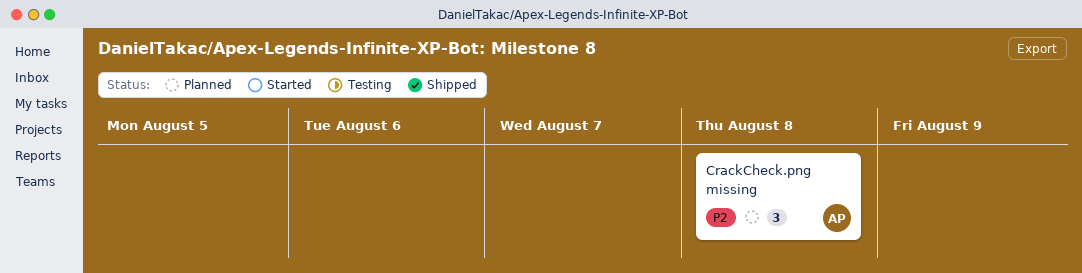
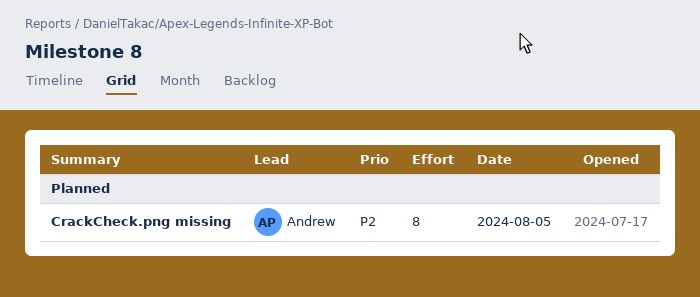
CrackCheck.png missing, estimate: 3 -> 8
CrackCheck.png missing, day: Aug 8 -> Aug 5

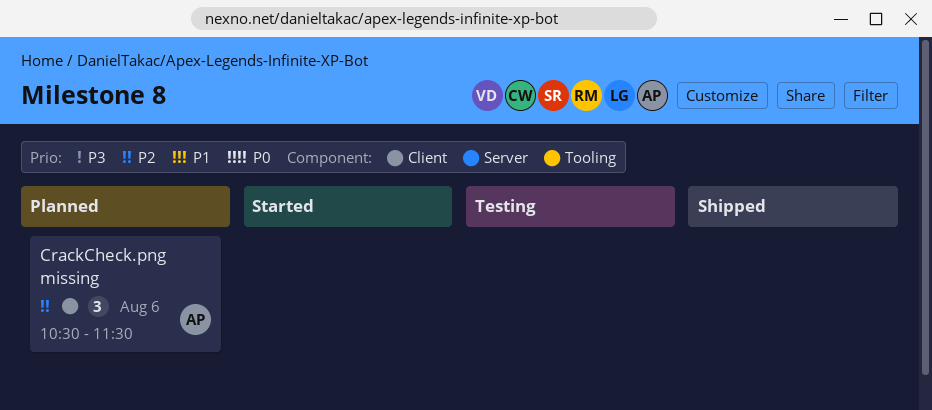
CrackCheck.png missing, estimate: 8 -> 3
CrackCheck.png missing, day: Aug 5 -> Aug 6

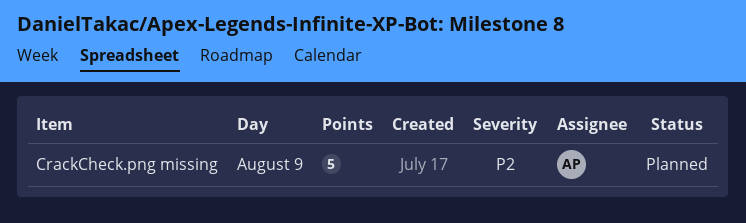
CrackCheck.png missing, estimate: 3 -> 5
CrackCheck.png missing, day: Aug 6 -> Aug 9

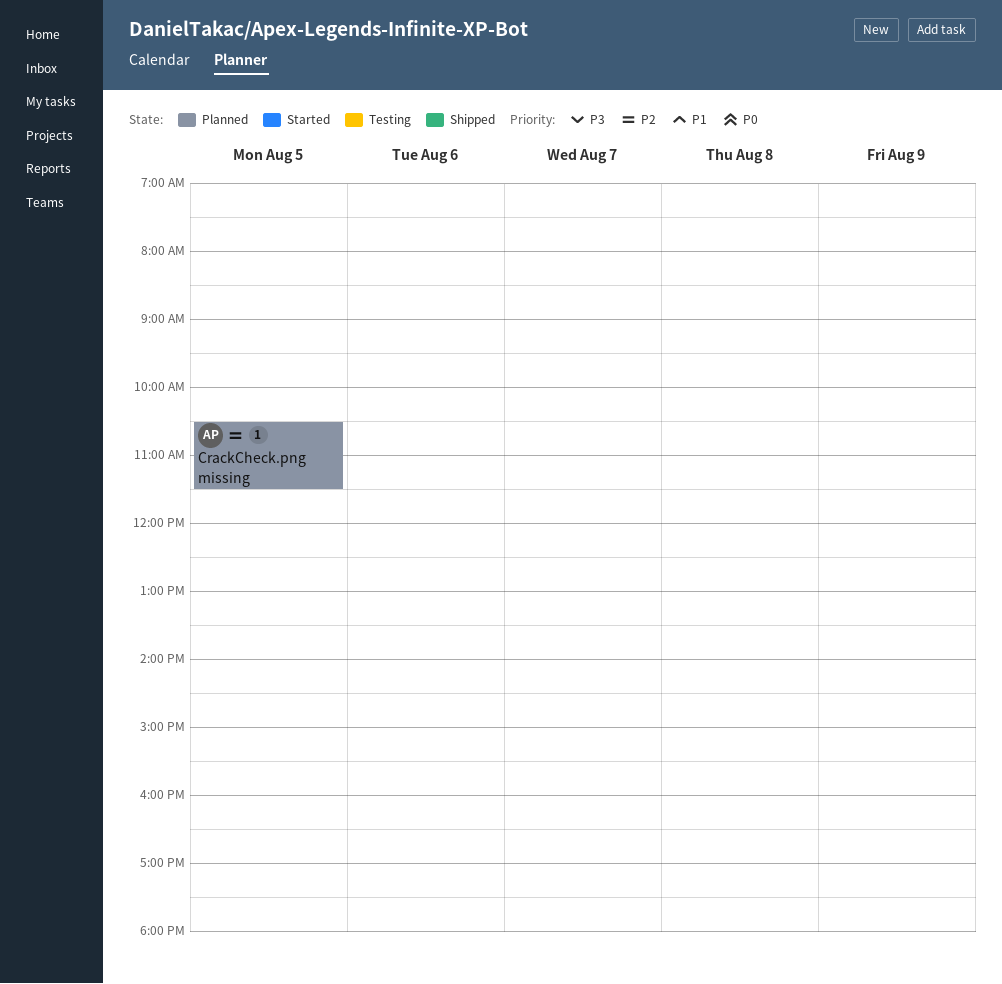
CrackCheck.png missing, estimate: 5 -> 1
CrackCheck.png missing, day: Aug 9 -> Aug 5

